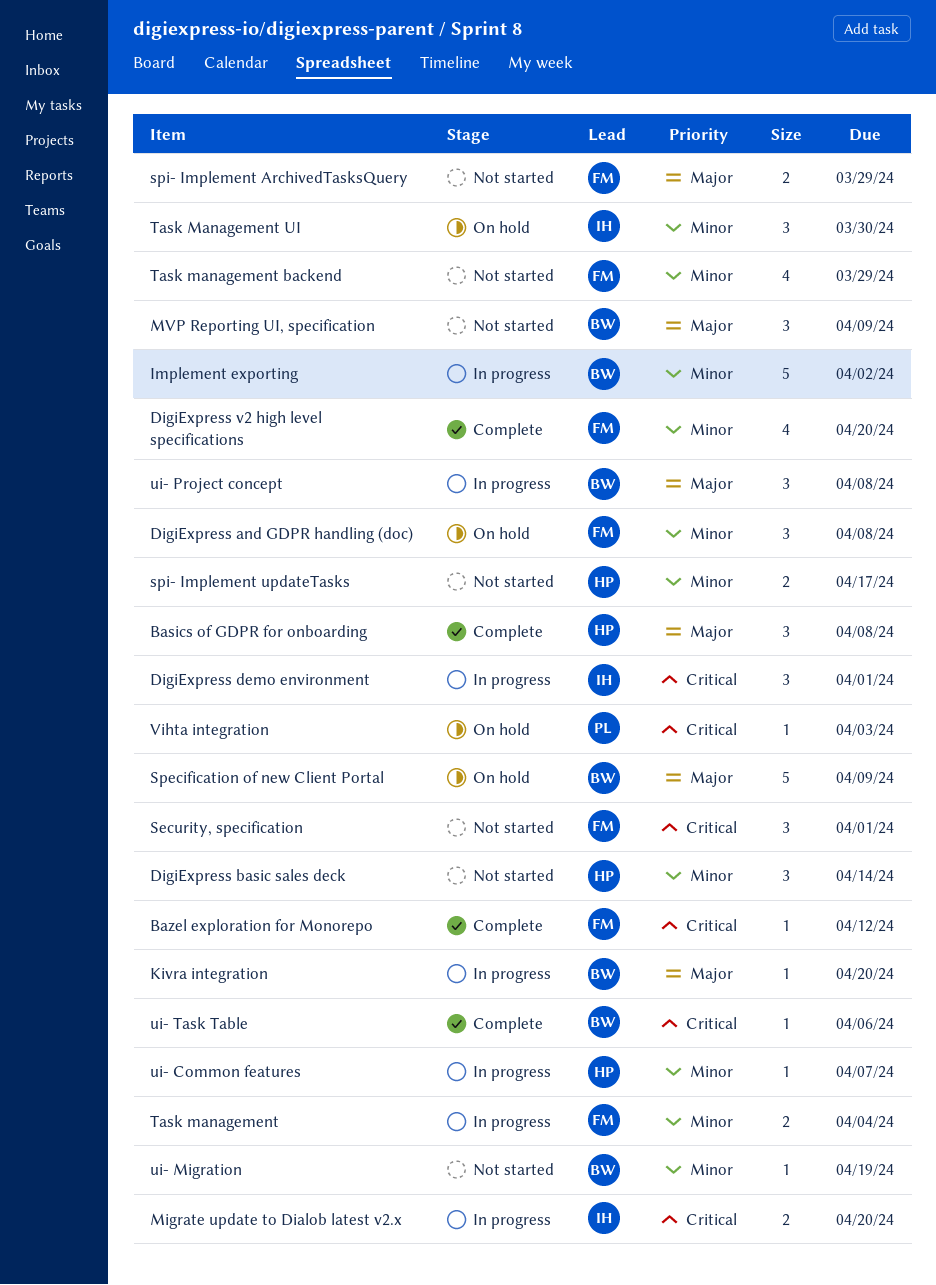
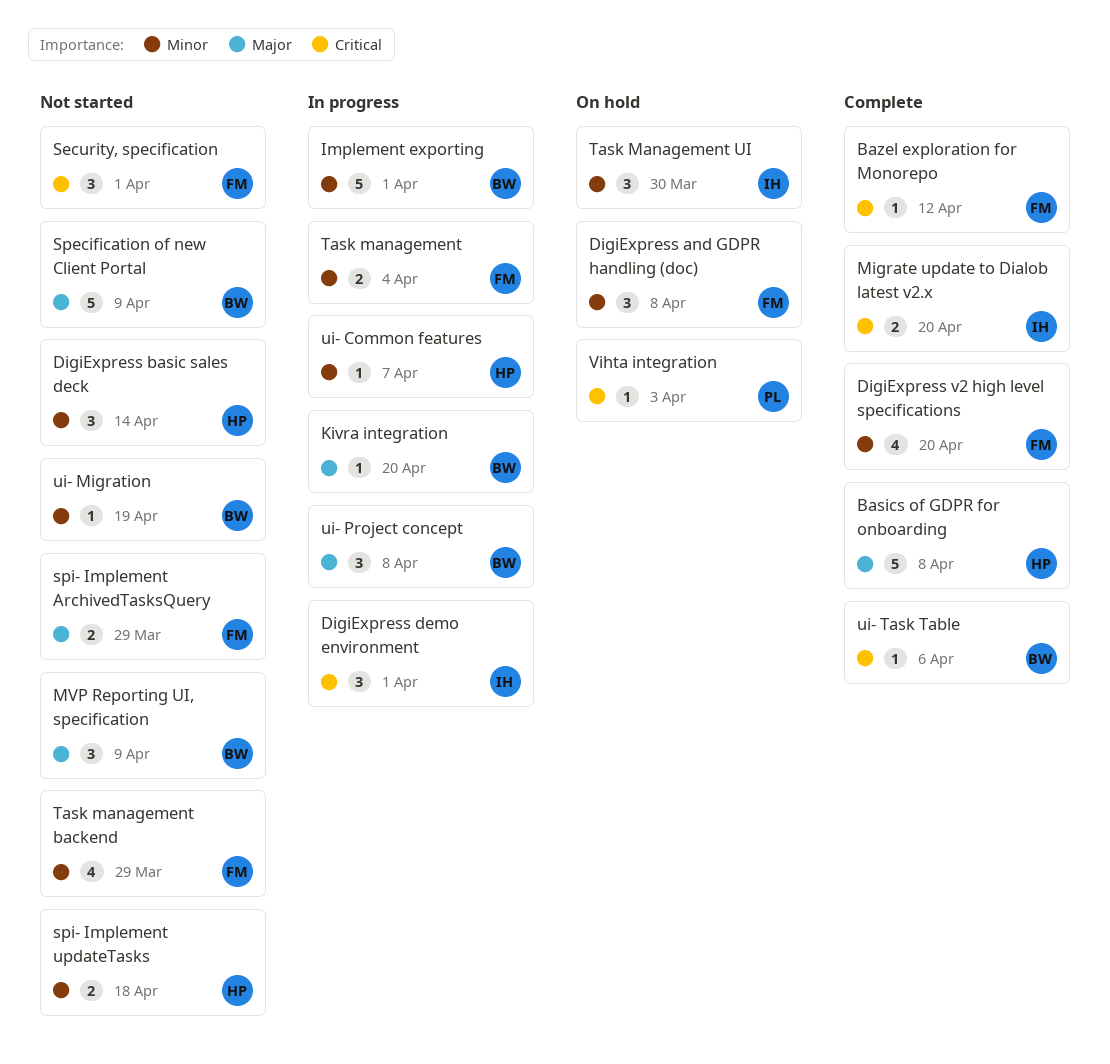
Basics of GDPR for onboarding, estimate: 3 -> 5
Implement exporting, due: Apr 2 -> Apr 1
Migrate update to Dialob latest v2.x, status: In progress -> Complete
Specification of new Client Portal, status: On hold -> Not started
spi- Implement updateTasks, due: Apr 17 -> Apr 18

